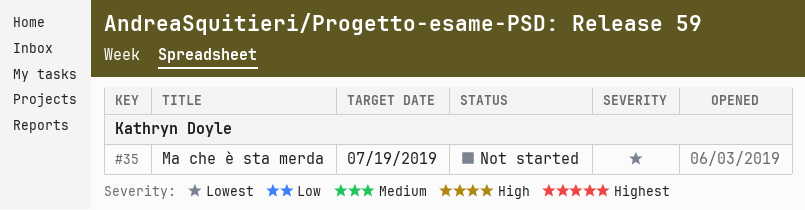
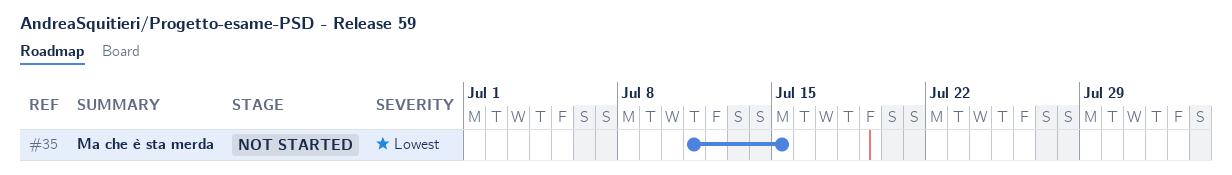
#35, due: Jul 19 -> Jul 15

